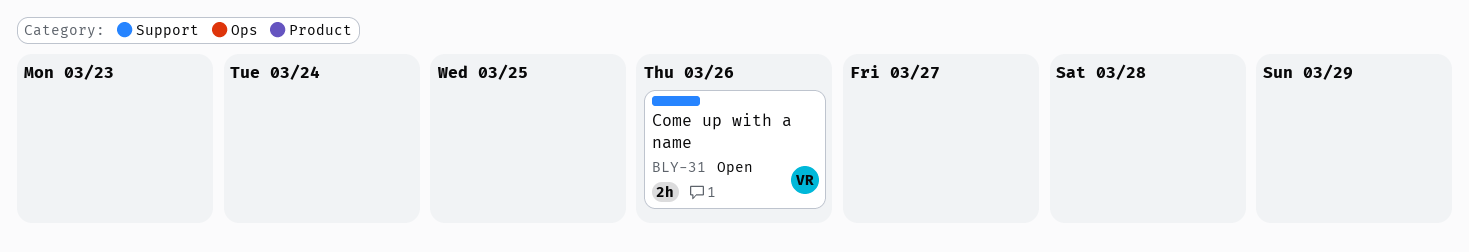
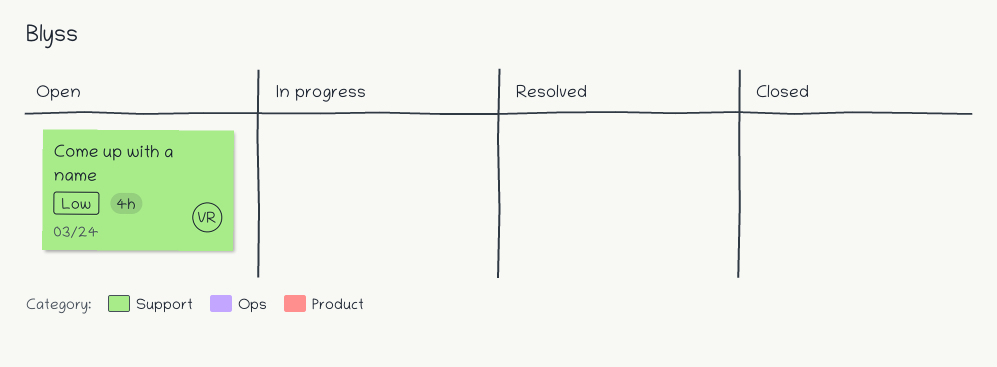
Come up with a name, estimate: 2h -> 4h
Come up with a name, due: Mar 26 -> Mar 24

